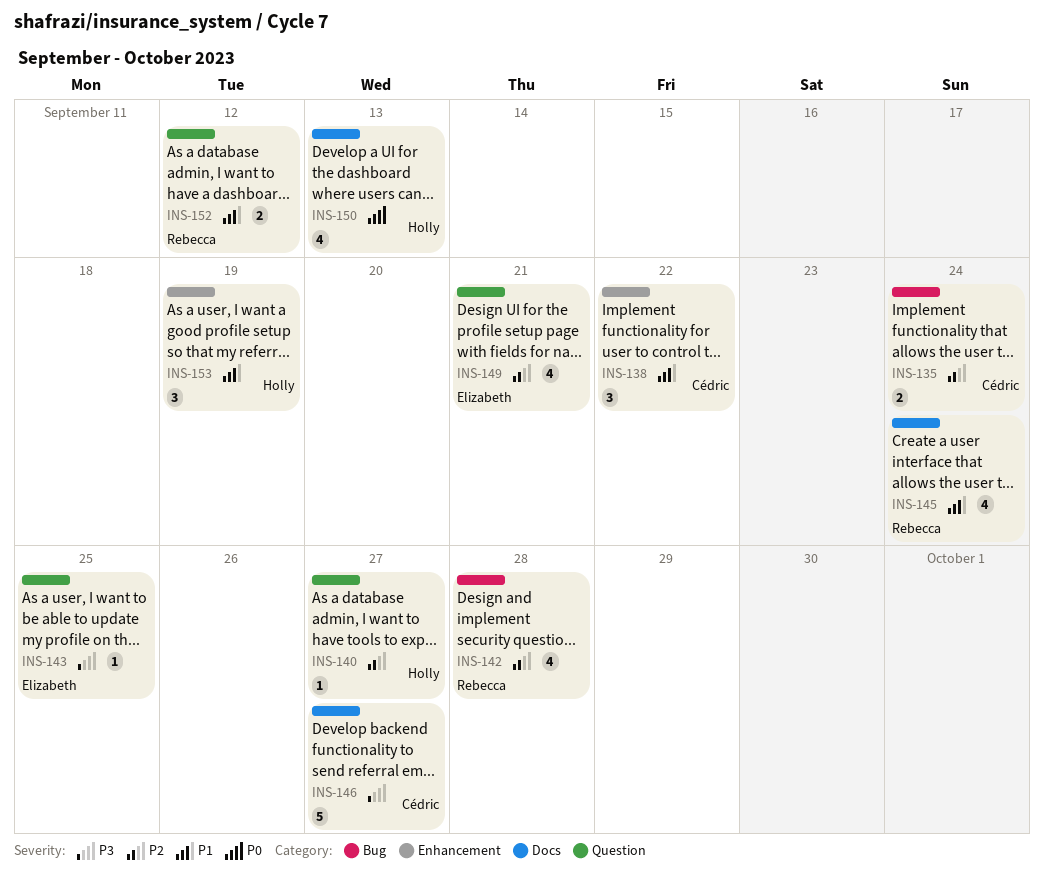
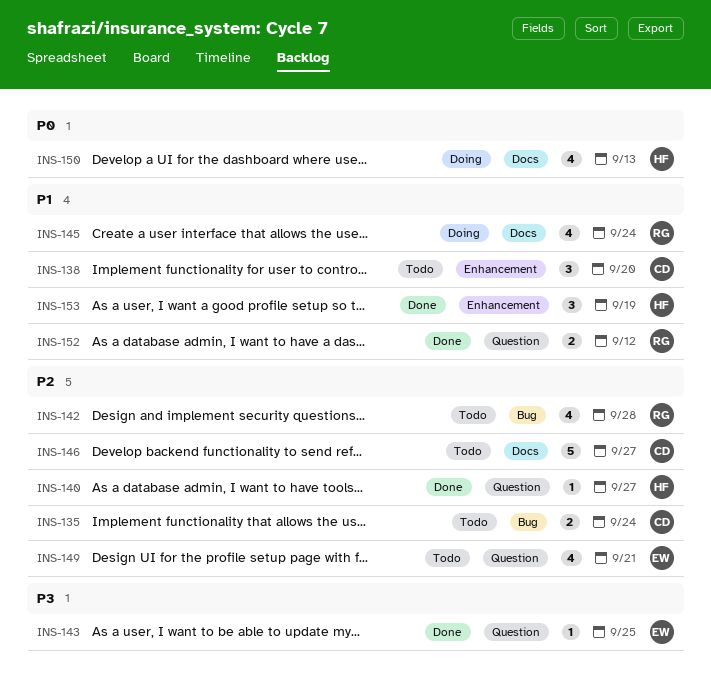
INS-138, due: Sep 22 -> Sep 20
INS-146, priority: P3 -> P2

